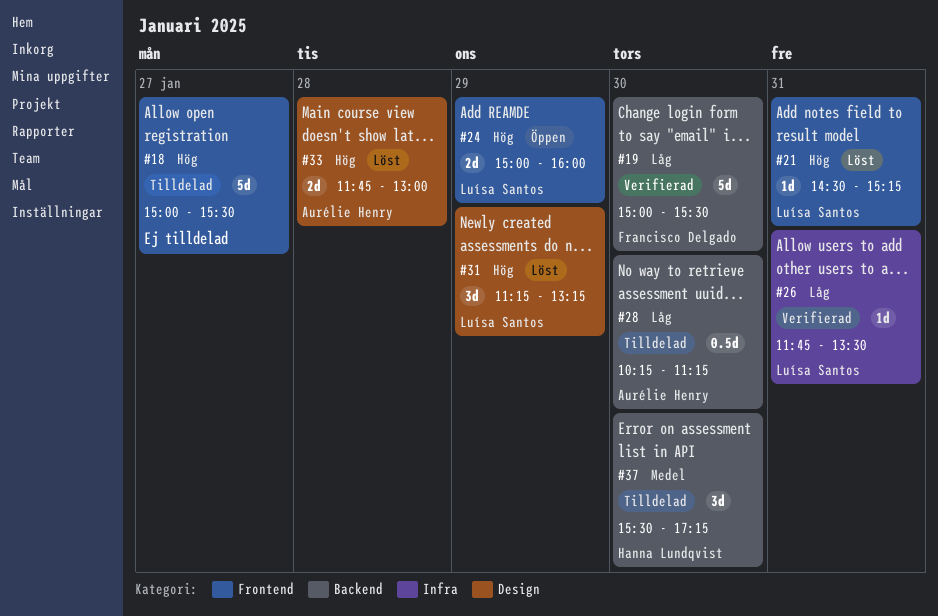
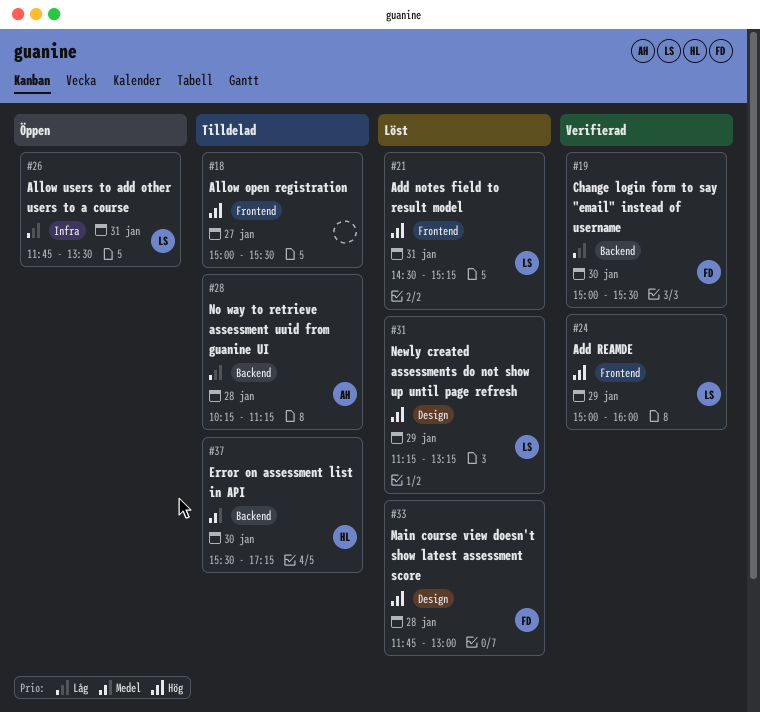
#24, status: Öppen -> Verifierad
#26, status: Verifierad -> Öppen
#28, day: Jan 30 -> Jan 28
#33, owner: Aurélie Henry -> Francisco Delgado

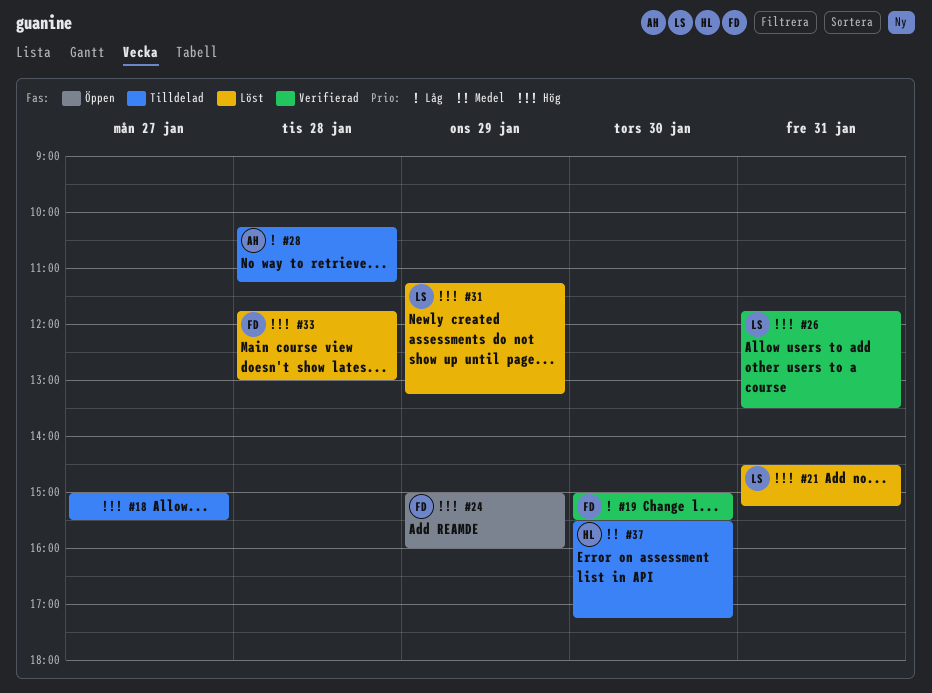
#24, status: Verifierad -> Öppen
#24, owner: LS -> FD
#26, status: Öppen -> Verifierad
#26, priority: Låg -> Hög

